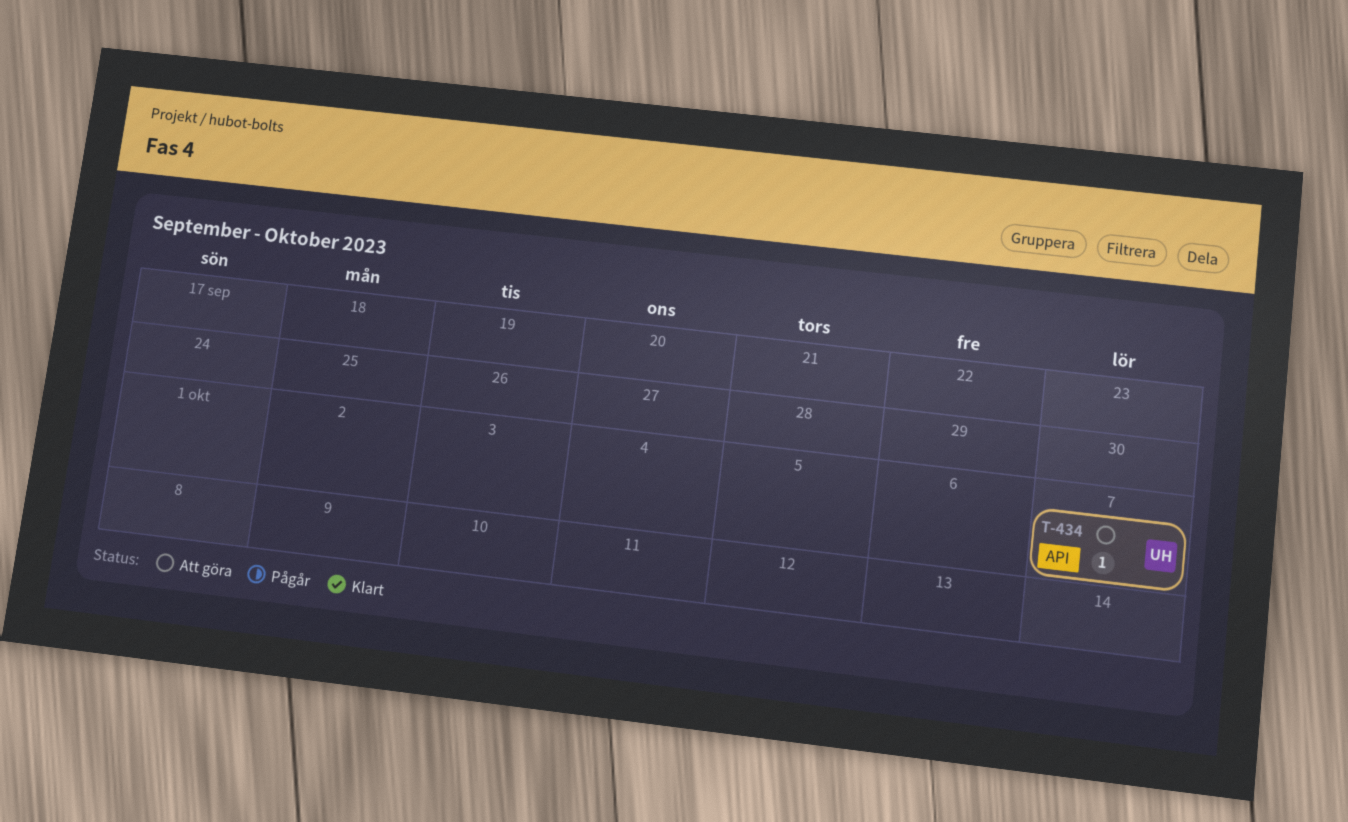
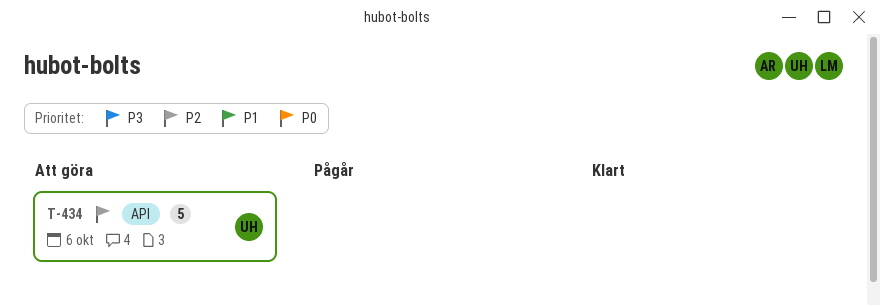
T-434, estimate: 1 -> 5
T-434, due: Oct 7 -> Oct 6

